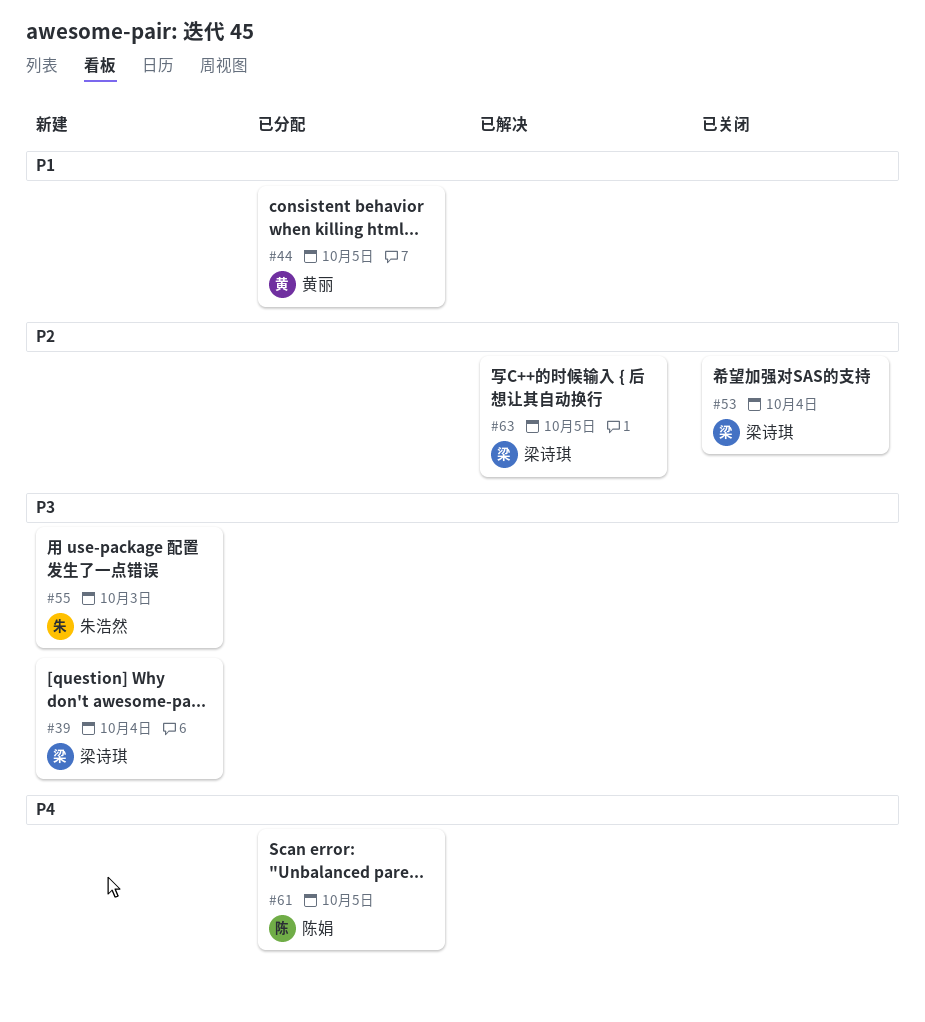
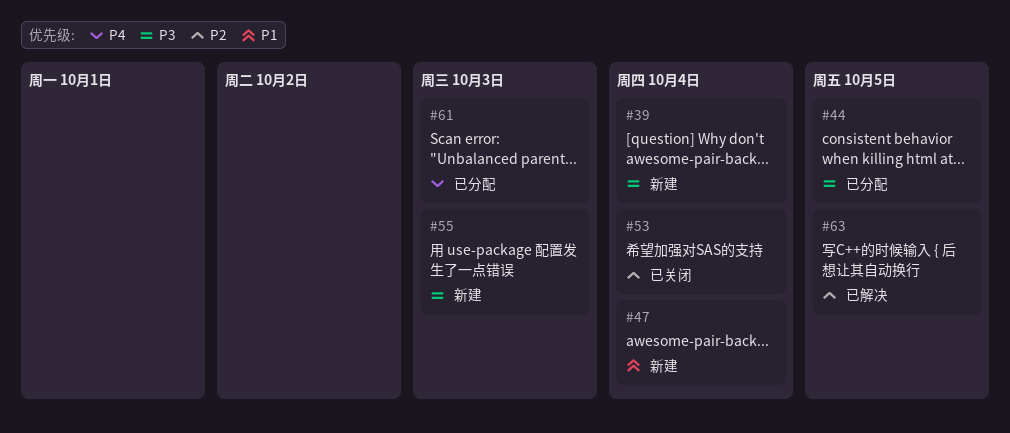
#44, priority: P1 -> P3
#47: none -> present
#61, due: Oct 5 -> Oct 3

